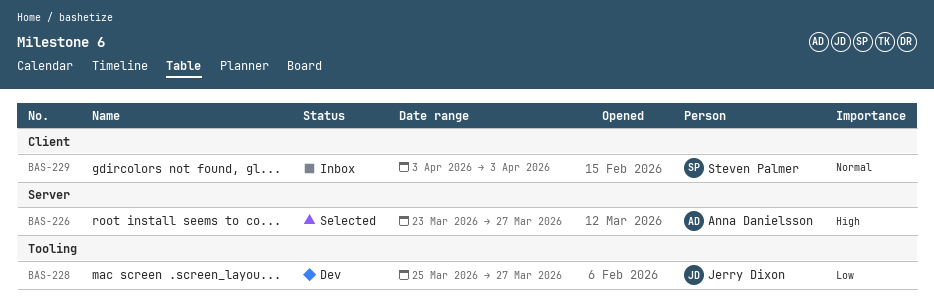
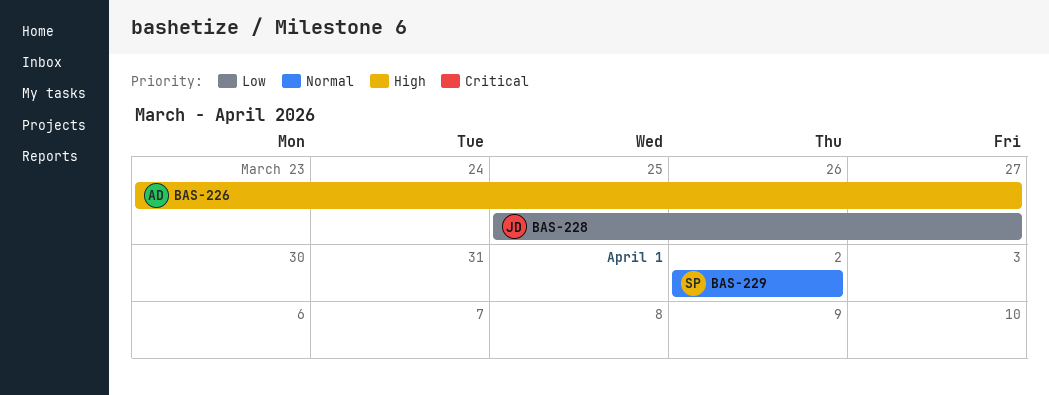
BAS-229, start: Apr 3 -> Apr 2
BAS-229, due: Apr 3 -> Apr 2

